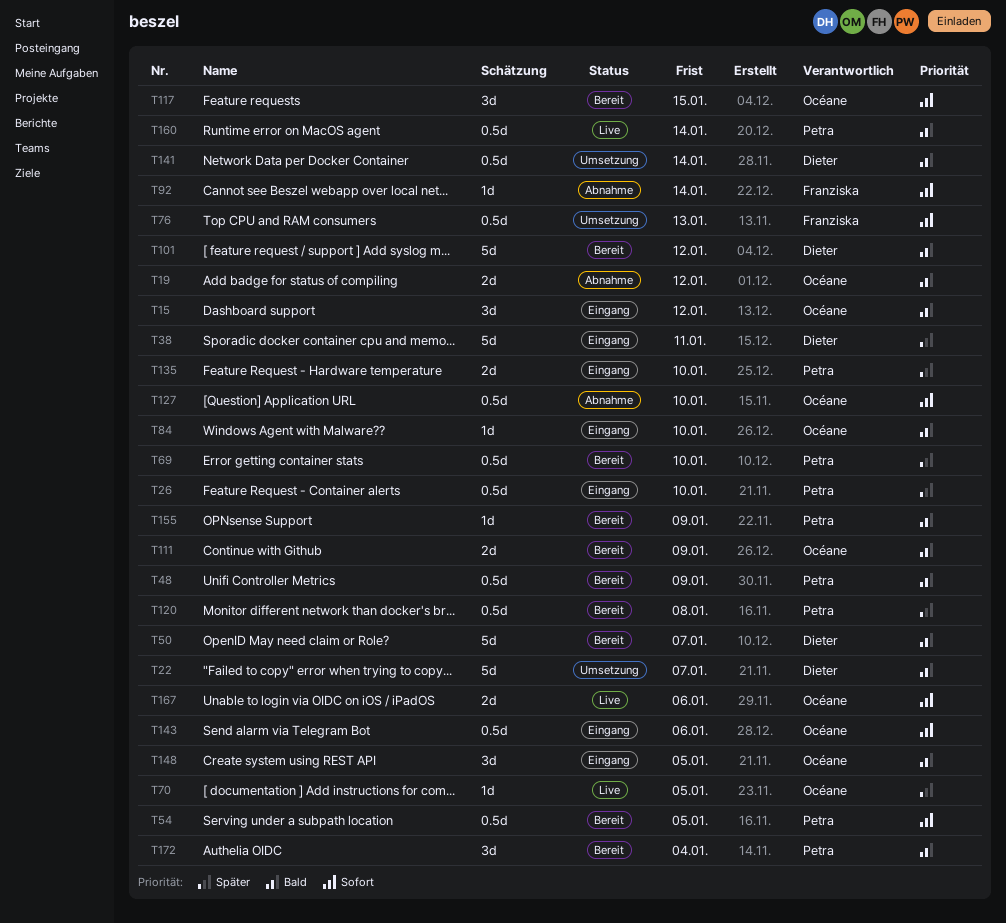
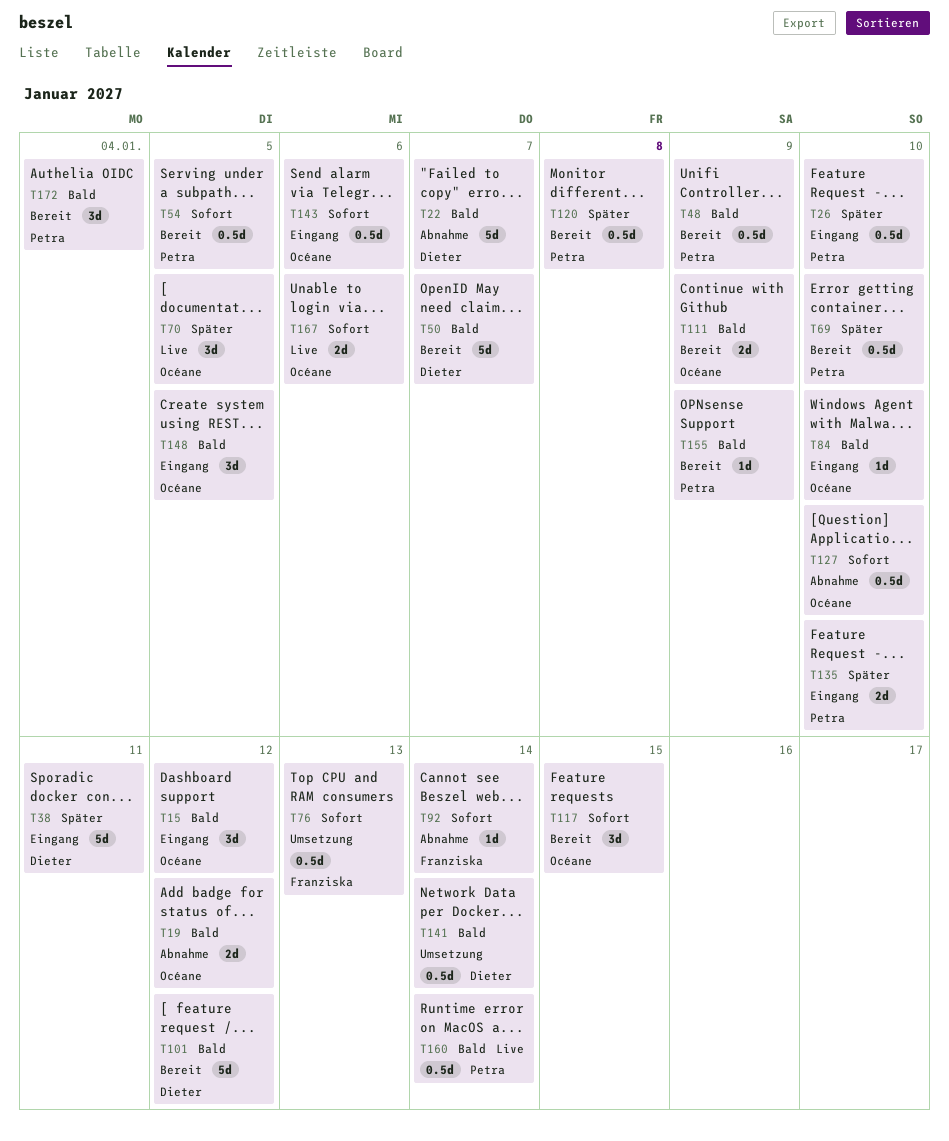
T22, status: Umsetzung -> Abnahme
T70, estimate: 1d -> 3d

